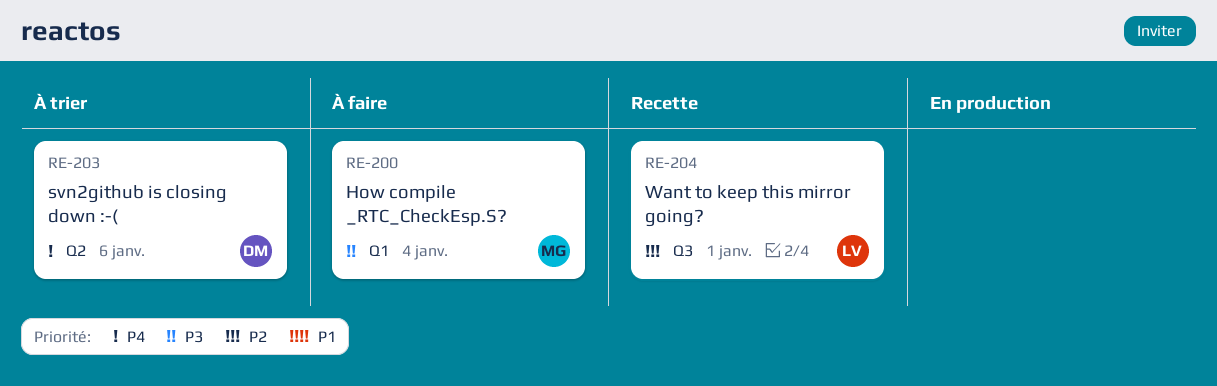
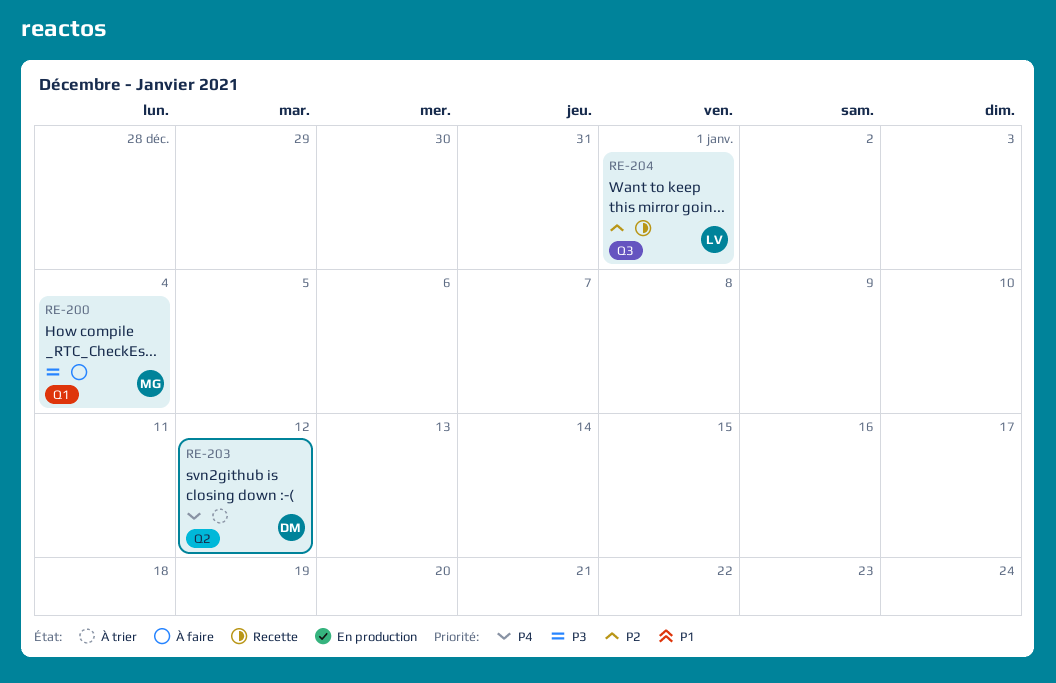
RE-203, due: Jan 6 -> Jan 12

